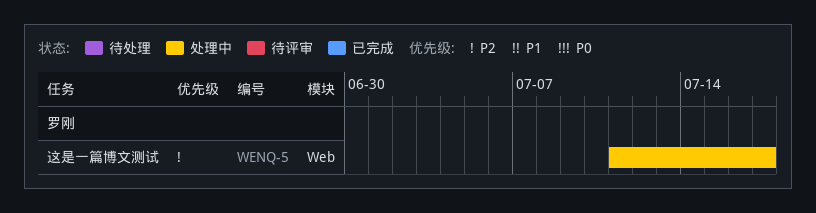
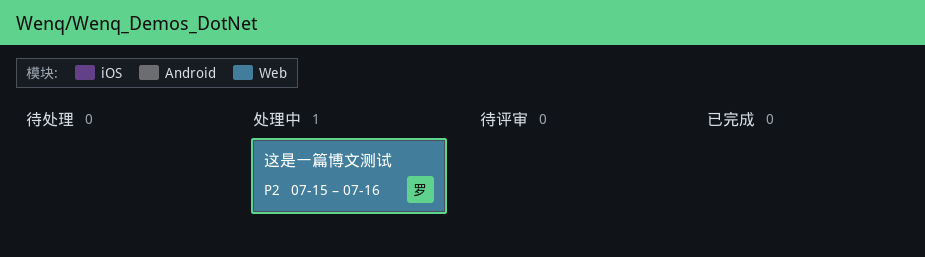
这是一篇博文测试, start: Jul 11 -> Jul 15
这是一篇博文测试, due: Jul 17 -> Jul 16

